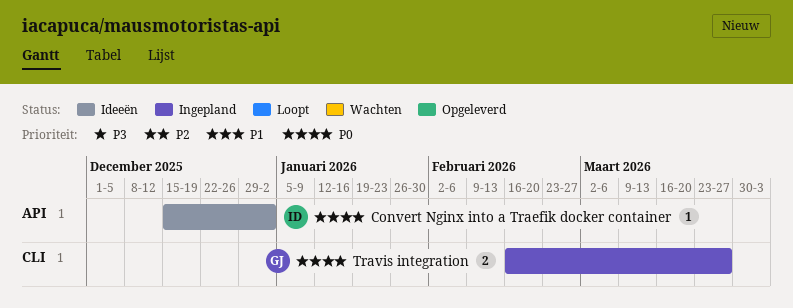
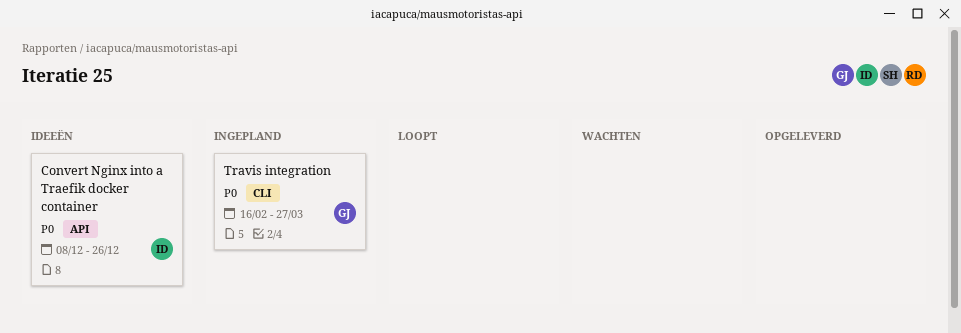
Convert Nginx into a Traefik docker container, start: Dec 15 -> Dec 8
Convert Nginx into a Traefik docker container, due: Jan 2 -> Dec 26

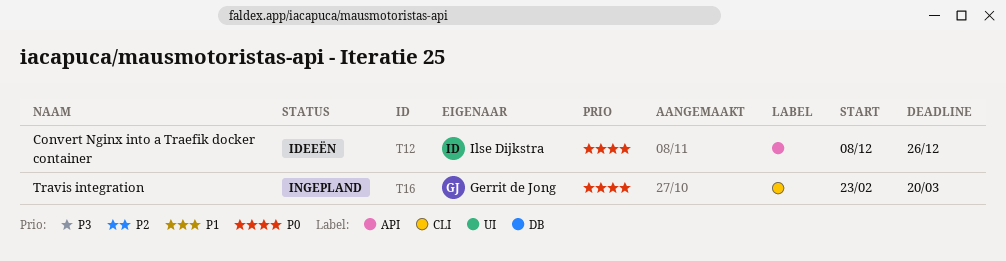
Travis integration, start: Feb 16 -> Feb 23
Travis integration, due: Mar 27 -> Mar 20

